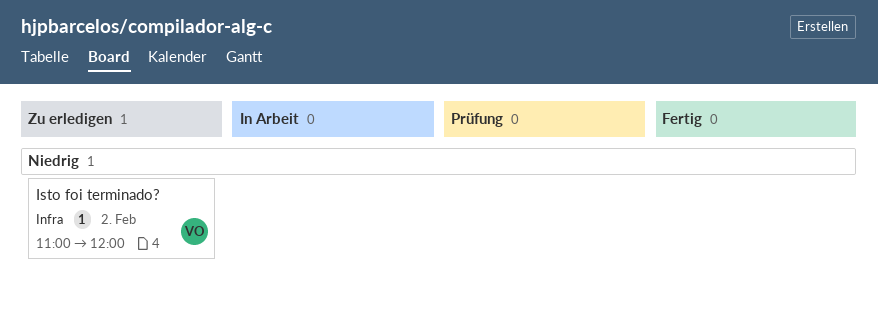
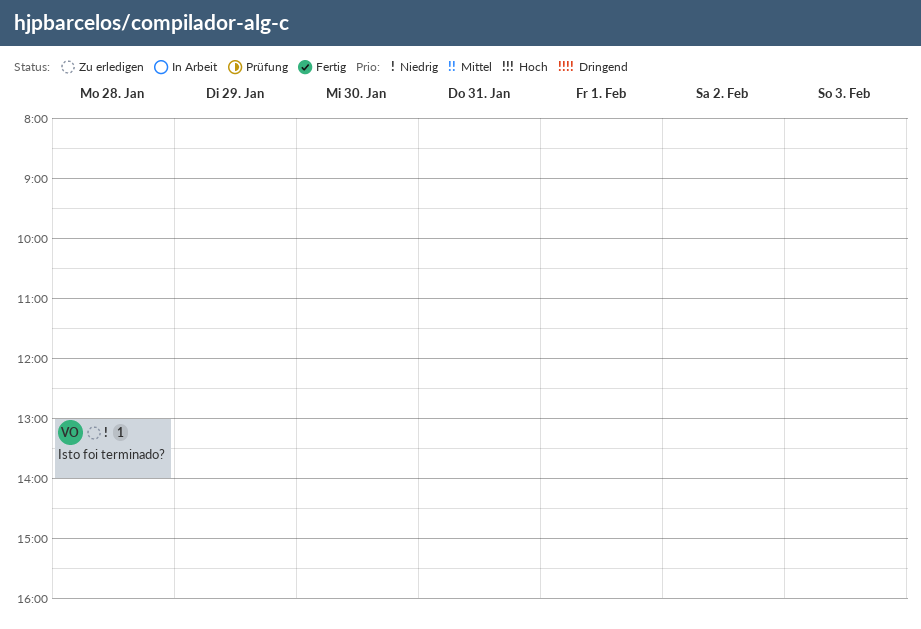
Isto foi terminado?, day: Feb 2 -> Jan 28
Isto foi terminado?, begins: 11:00 -> 13:00
Isto foi terminado?, ends: 12:00 -> 14:00

